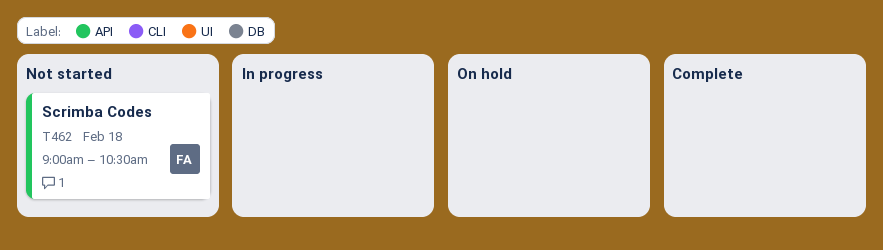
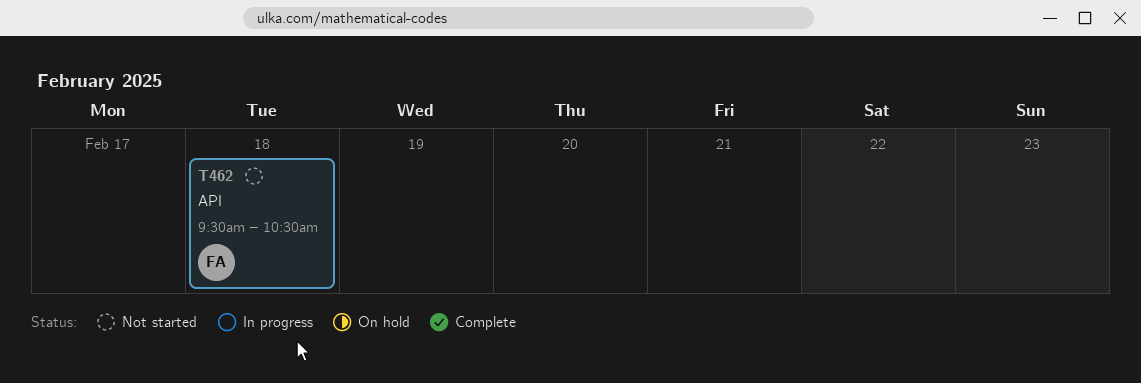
T462, begins: 09:00 -> 09:30

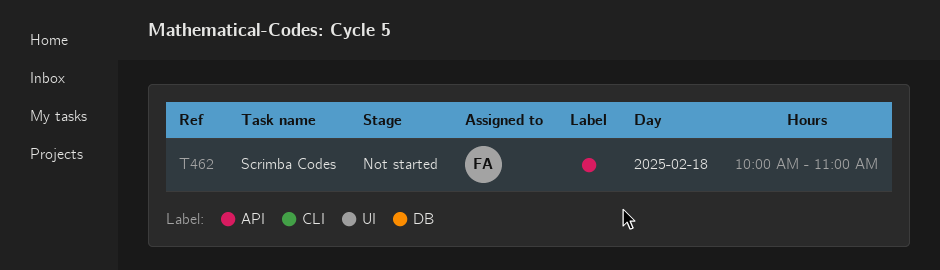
T462, begins: 09:30 -> 10:00
T462, ends: 10:30 -> 11:00

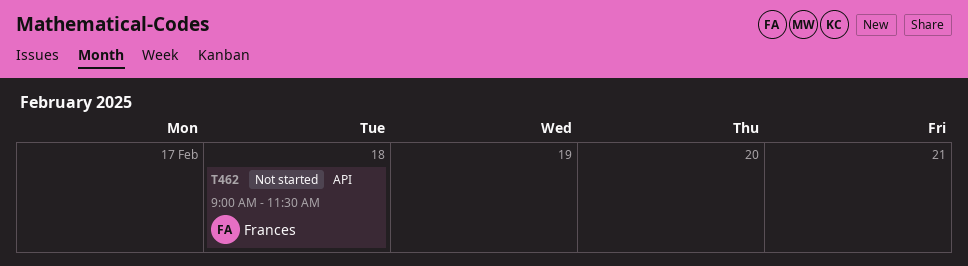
T462, begins: 10:00 -> 09:00
T462, ends: 11:00 -> 11:30

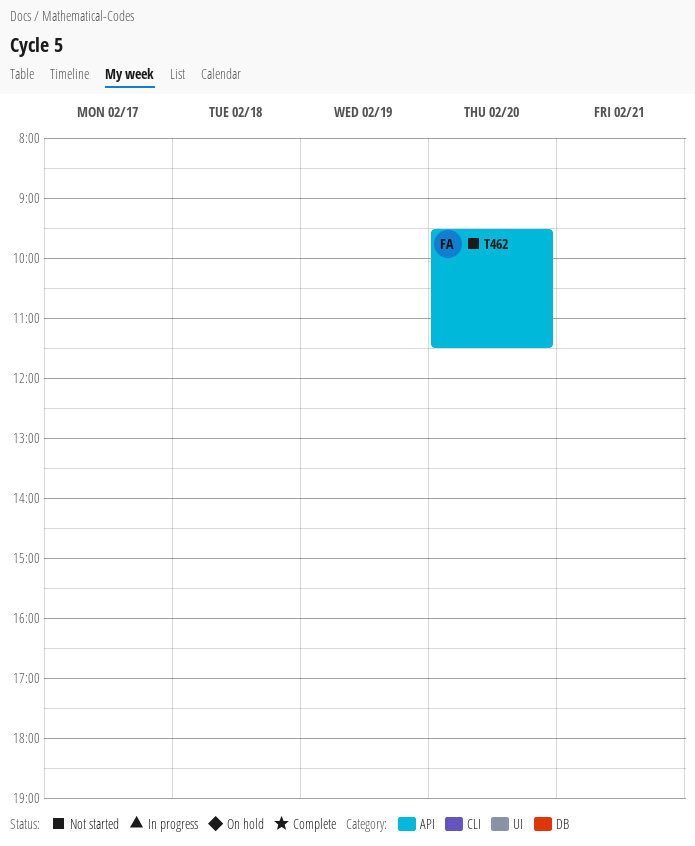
T462, day: Feb 18 -> Feb 20
T462, begins: 09:00 -> 09:30

